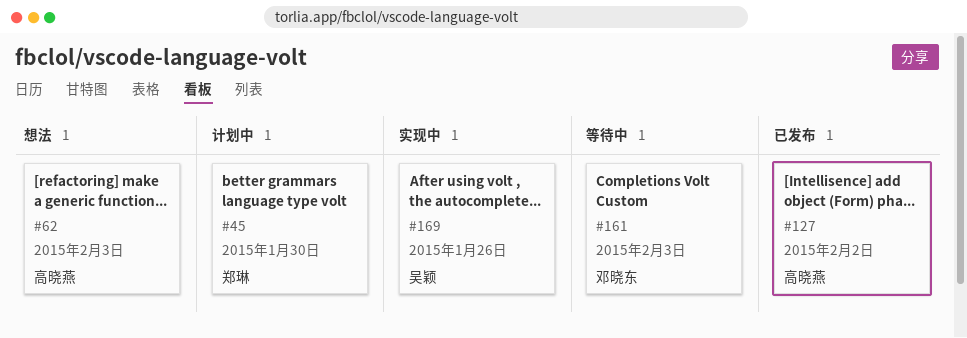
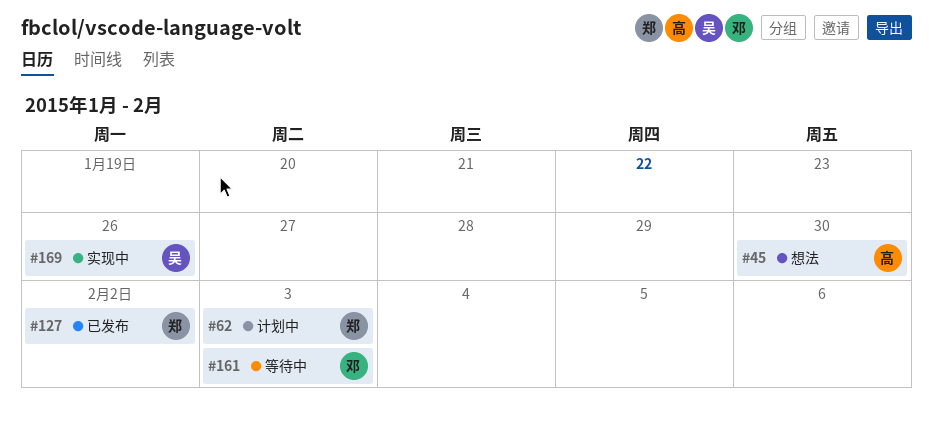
#45, status: 计划中 -> 想法
#45, owner: 郑琳 -> 高晓燕
#62, status: 想法 -> 计划中
#62, owner: 高晓燕 -> 郑琳
#127, owner: 高晓燕 -> 郑琳

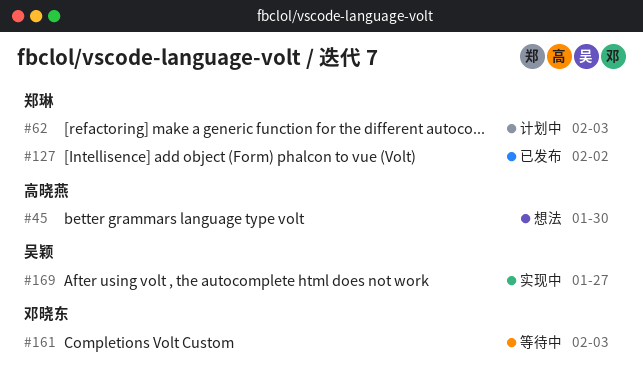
#169, due: Jan 26 -> Jan 27

